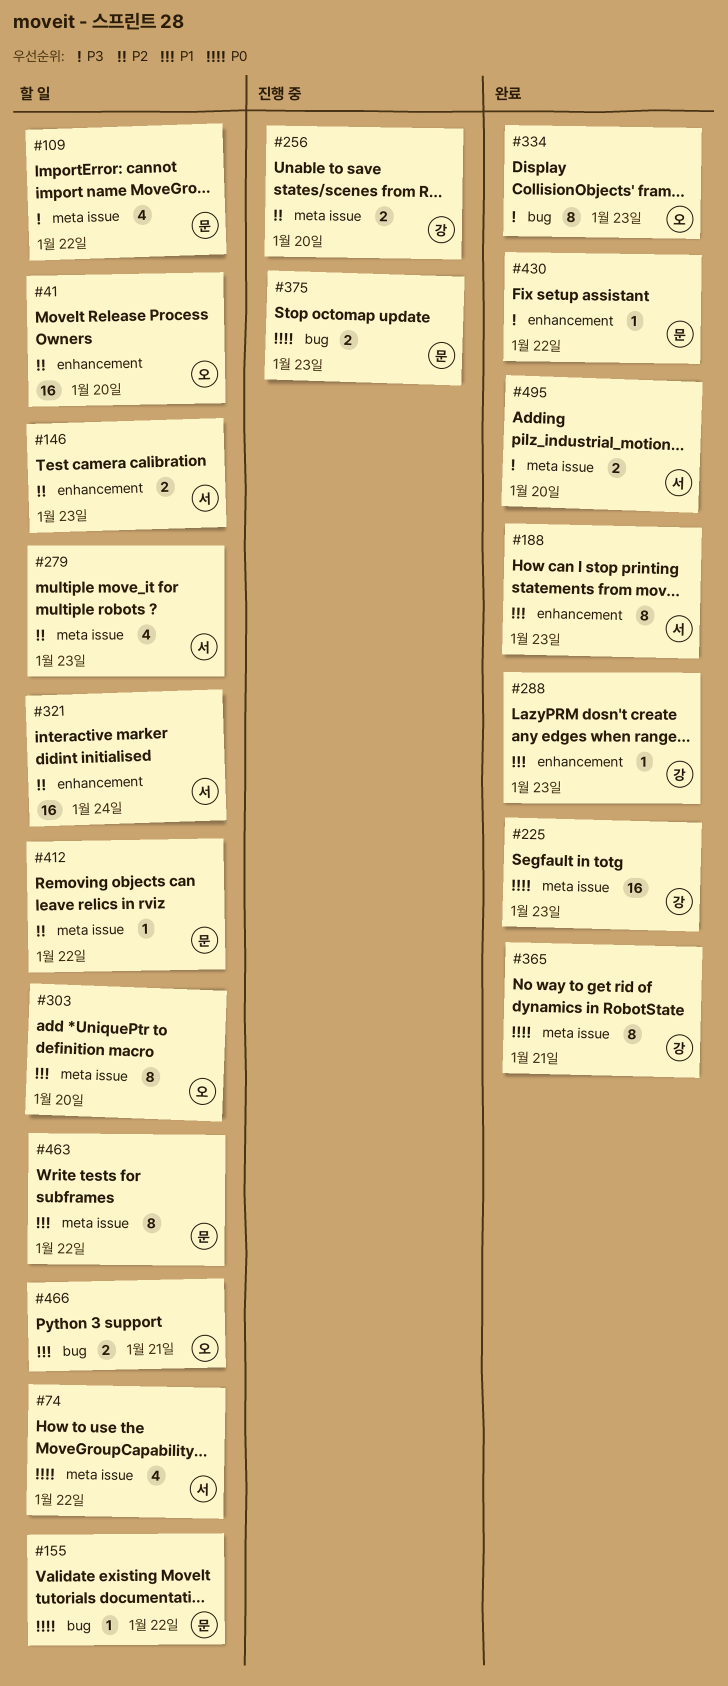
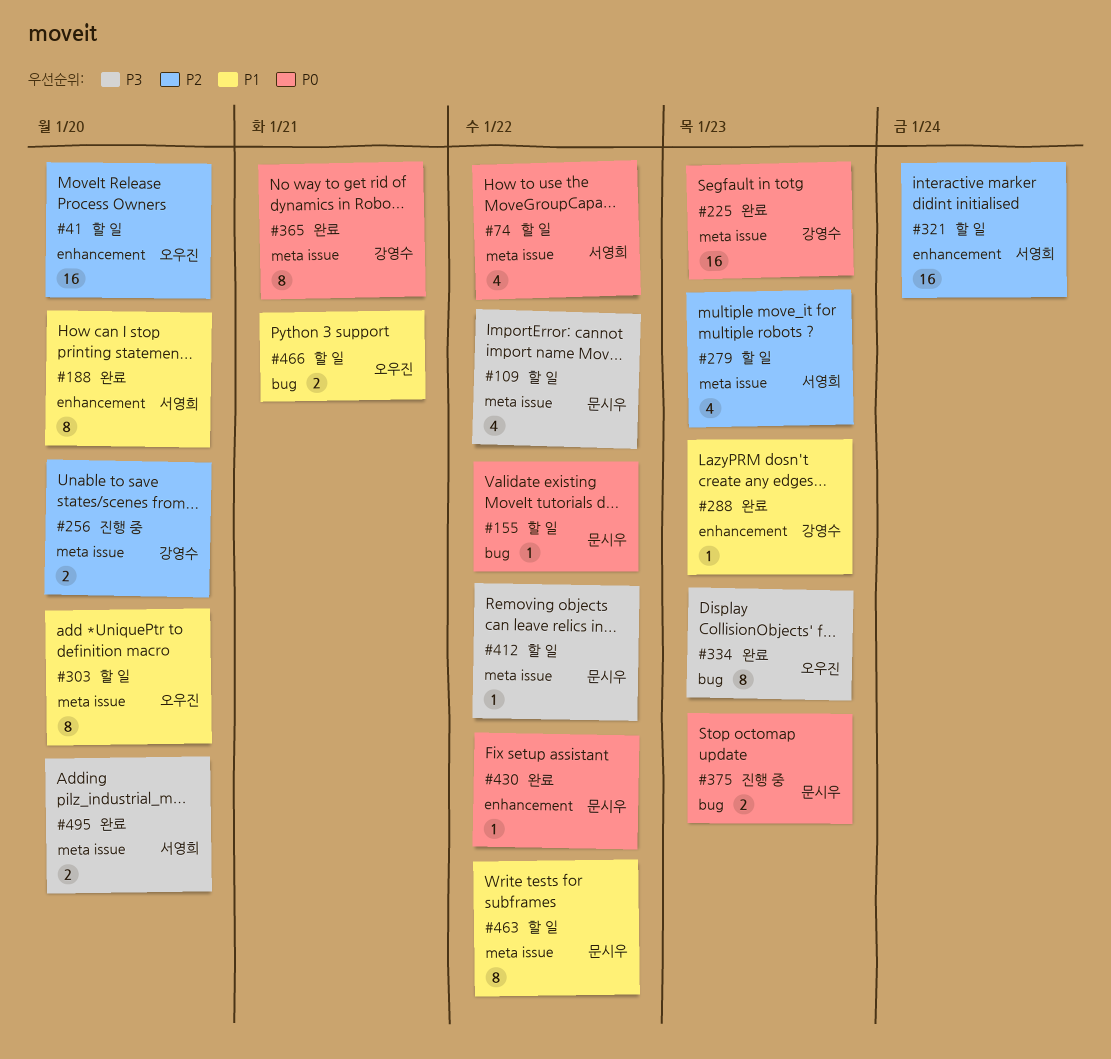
#146: present -> none
#188, due: Jan 23 -> Jan 20
#412, priority: P2 -> P3
#430, priority: P3 -> P0

